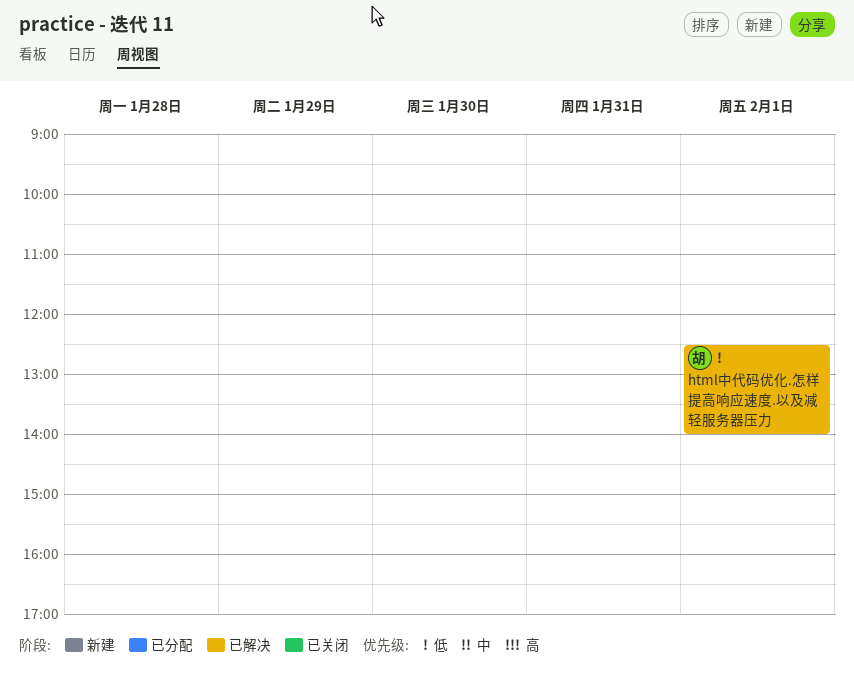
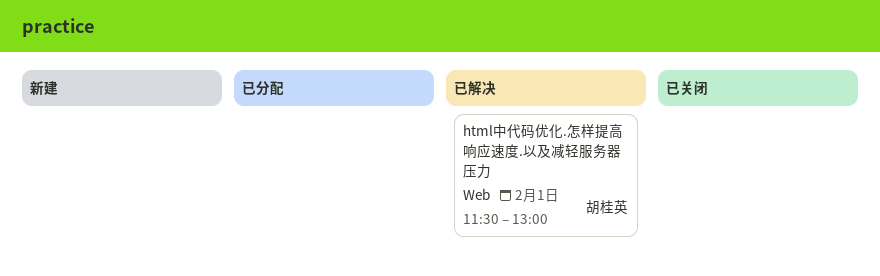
html中代码优化.怎样提高响应速度.以及减轻服务器压力, begins: 12:30 -> 11:30
html中代码优化.怎样提高响应速度.以及减轻服务器压力, ends: 14:00 -> 13:00

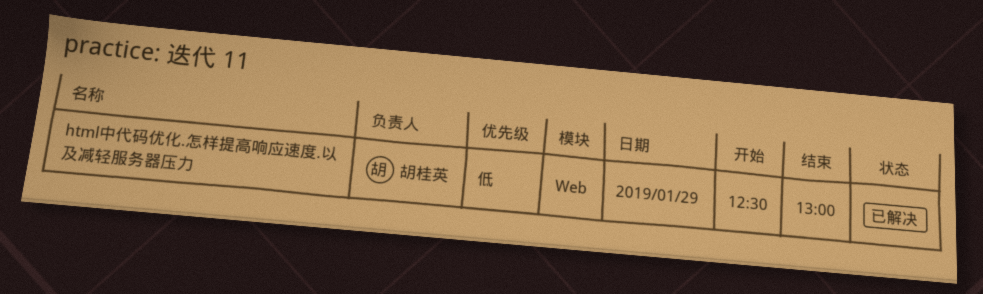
html中代码优化.怎样提高响应速度.以及减轻服务器压力, day: Feb 1 -> Jan 29
html中代码优化.怎样提高响应速度.以及减轻服务器压力, begins: 11:30 -> 12:30

